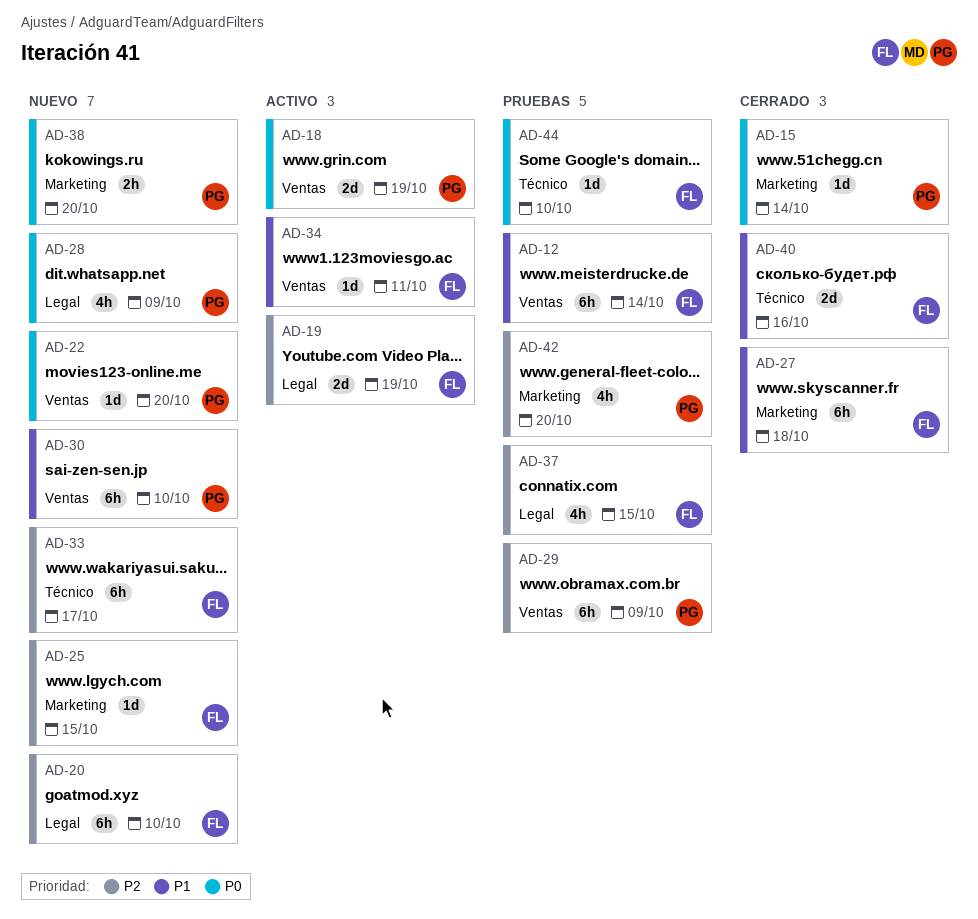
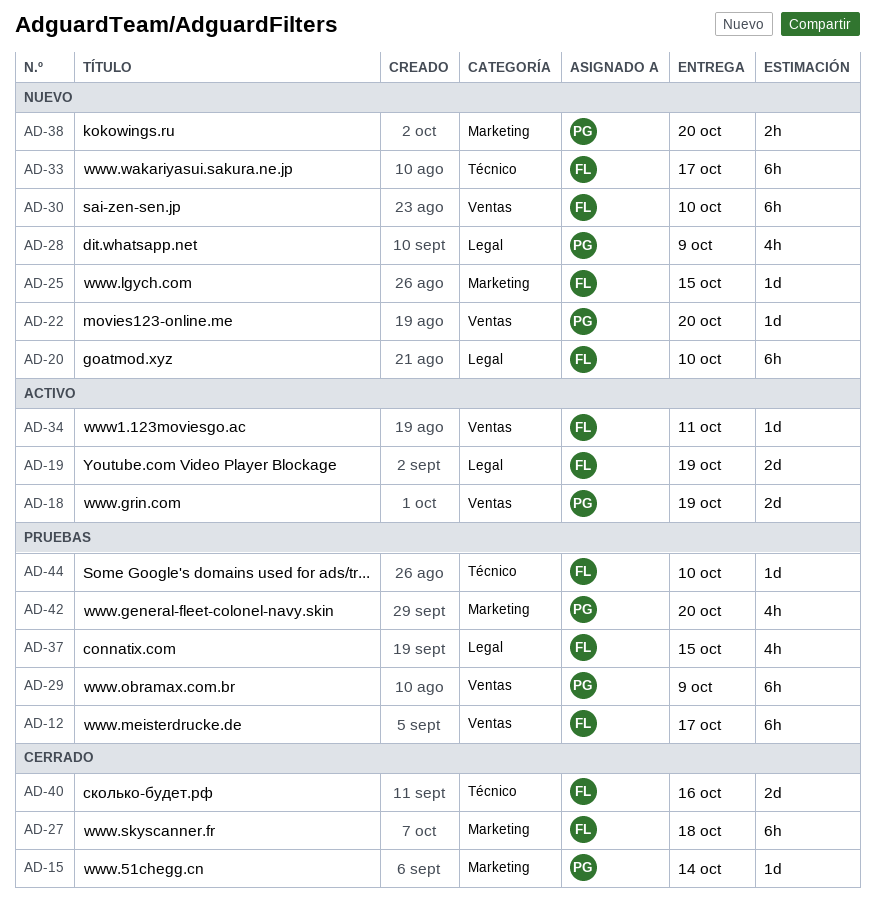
AD-12, due: Oct 14 -> Oct 17
AD-30, owner: PG -> FL

